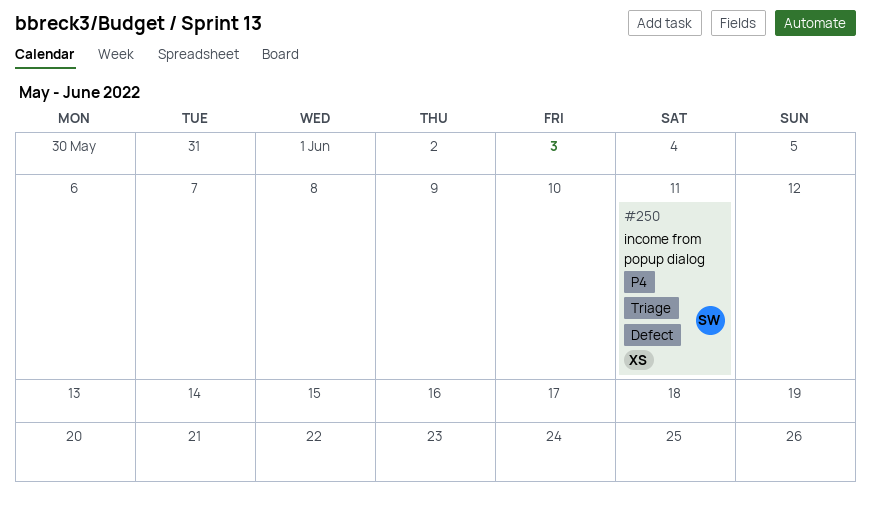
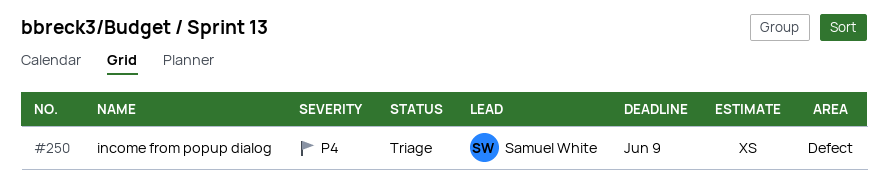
#250, due: Jun 11 -> Jun 9

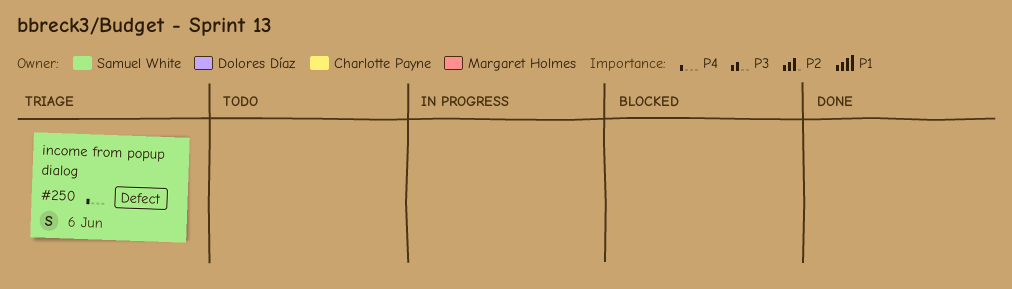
#250, estimate: XS -> S
#250, due: Jun 9 -> Jun 6

